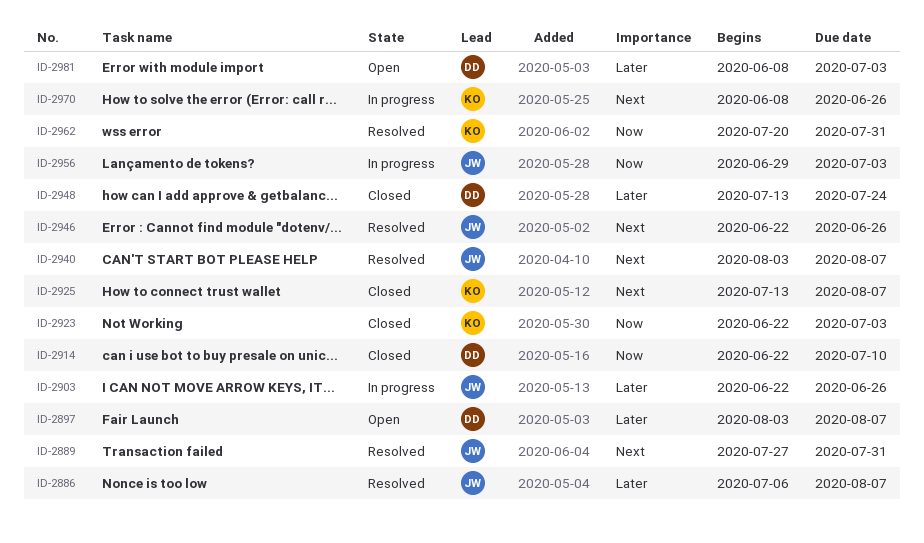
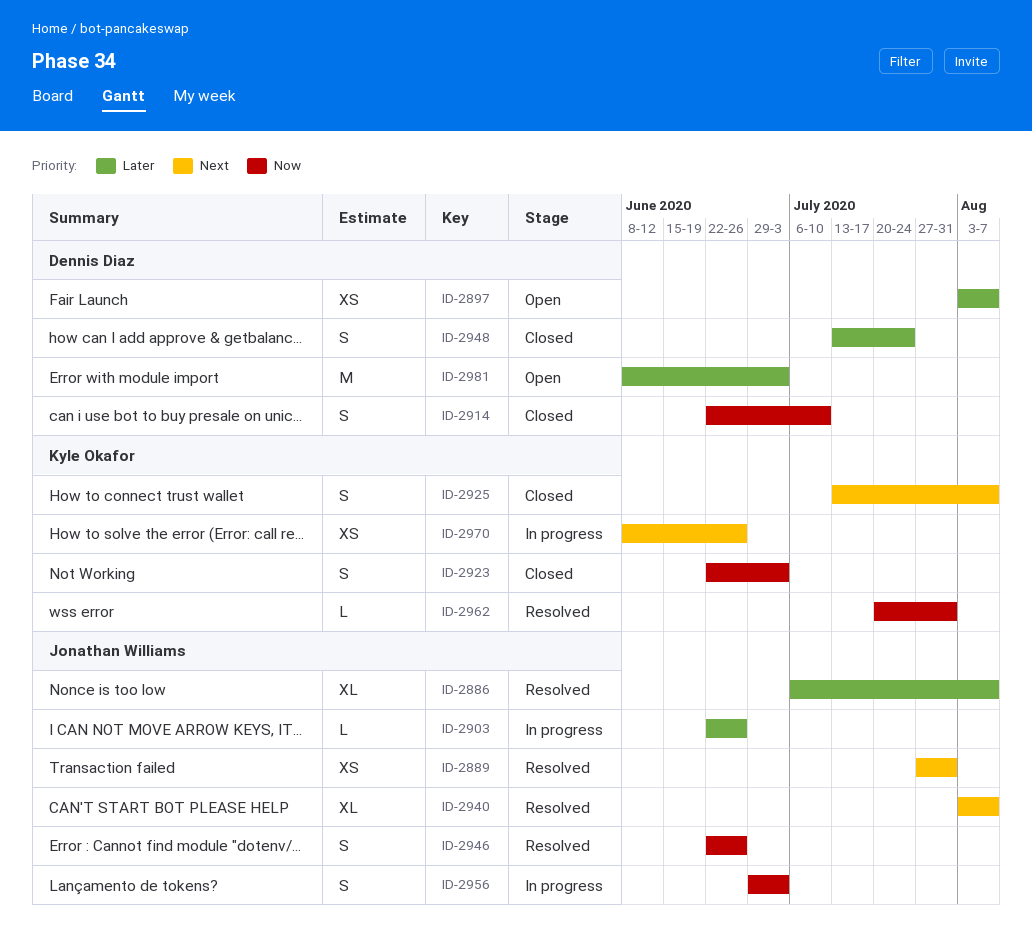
ID-2946, priority: Next -> Now

